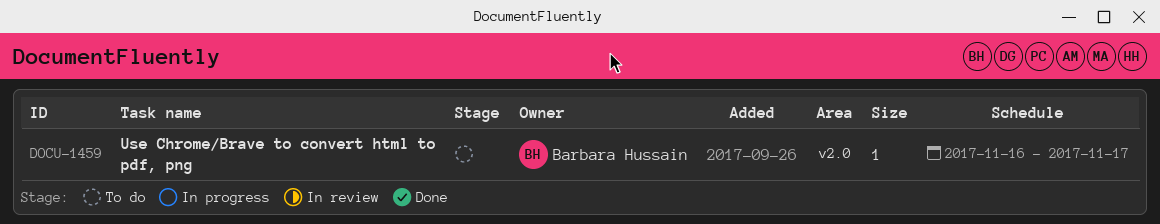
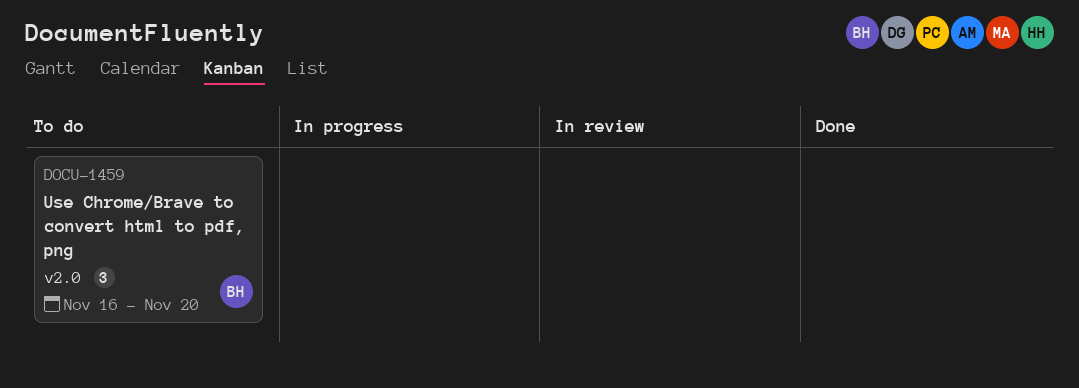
DOCU-1459, estimate: 1 -> 3
DOCU-1459, due: Nov 17 -> Nov 20

